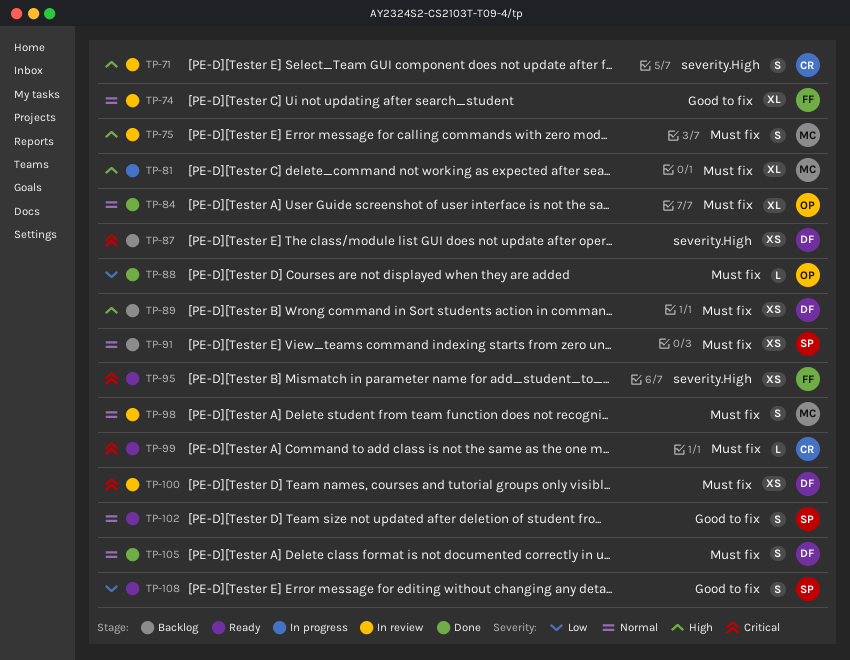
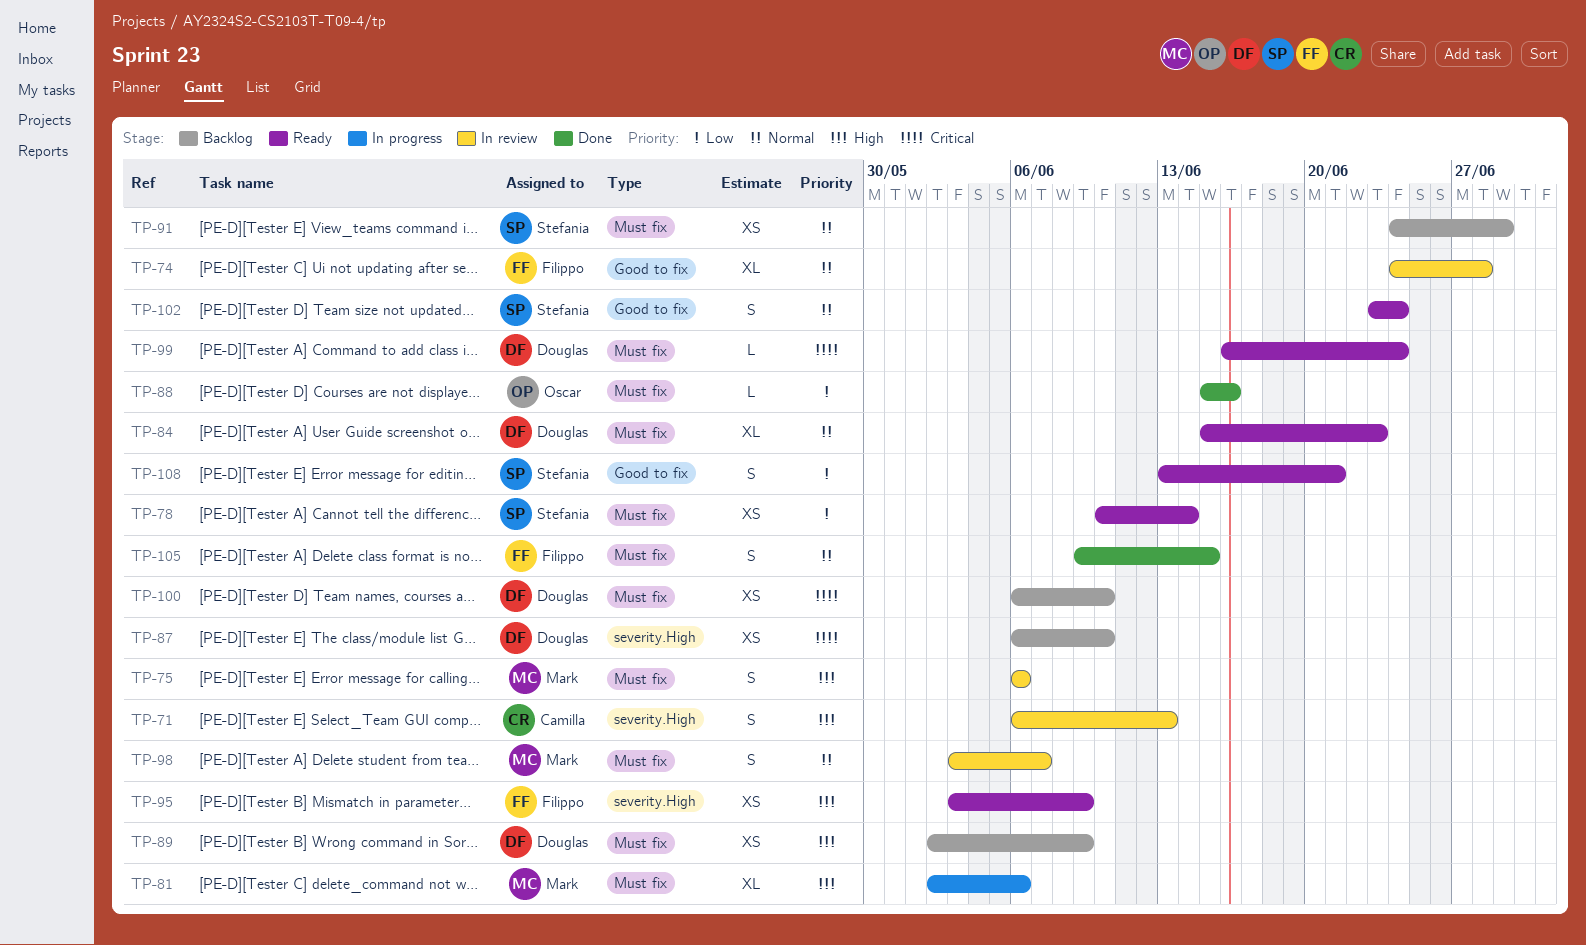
TP-78: none -> present
TP-84, status: Done -> Ready
TP-84, owner: Oscar -> Douglas
TP-95, priority: Critical -> High
TP-99, owner: Camilla -> Douglas
TP-100, status: In review -> Backlog
TP-105, owner: Douglas -> Filippo

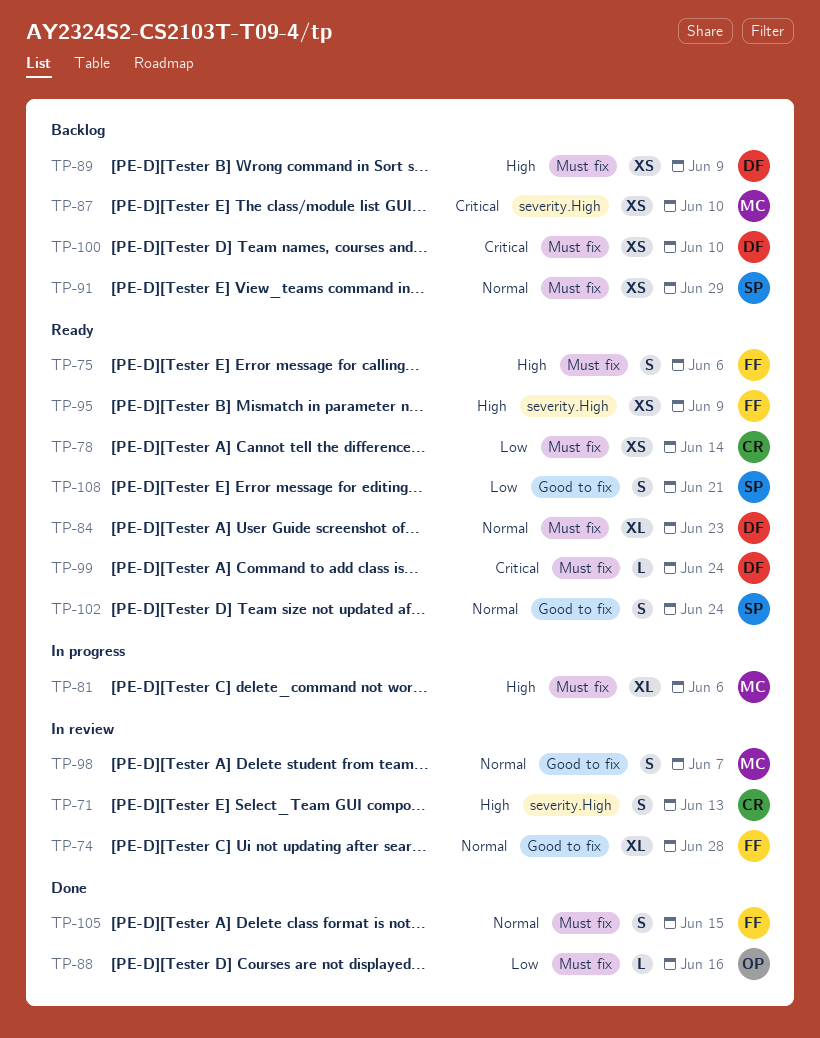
TP-75, status: In review -> Ready
TP-75, owner: Mark -> Filippo
TP-78, owner: Stefania -> Camilla
TP-87, owner: Douglas -> Mark
TP-98, label: Must fix -> Good to fix

